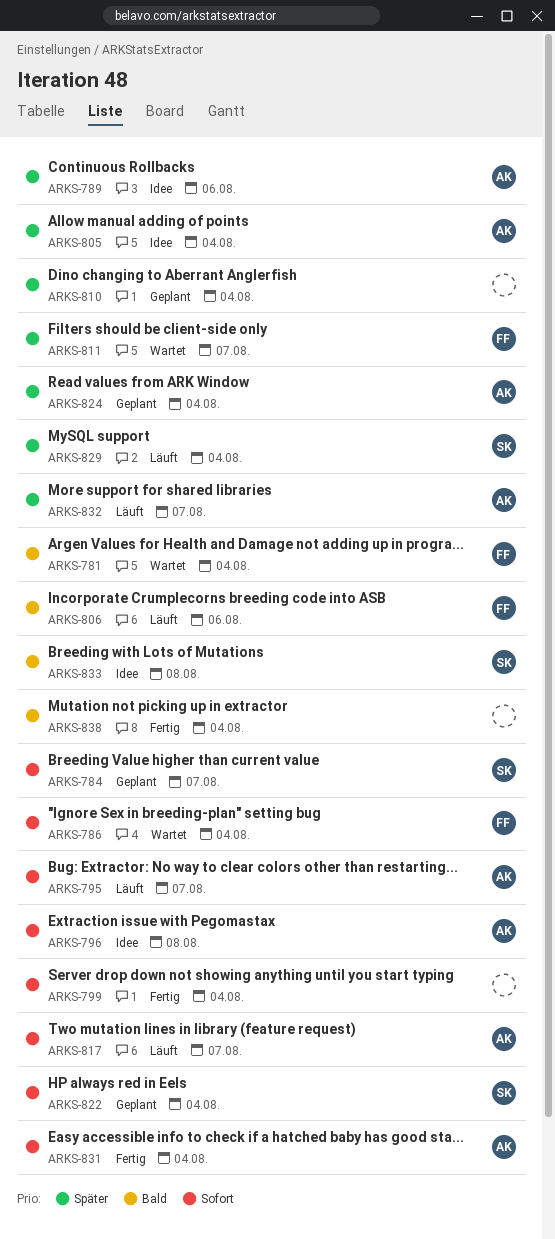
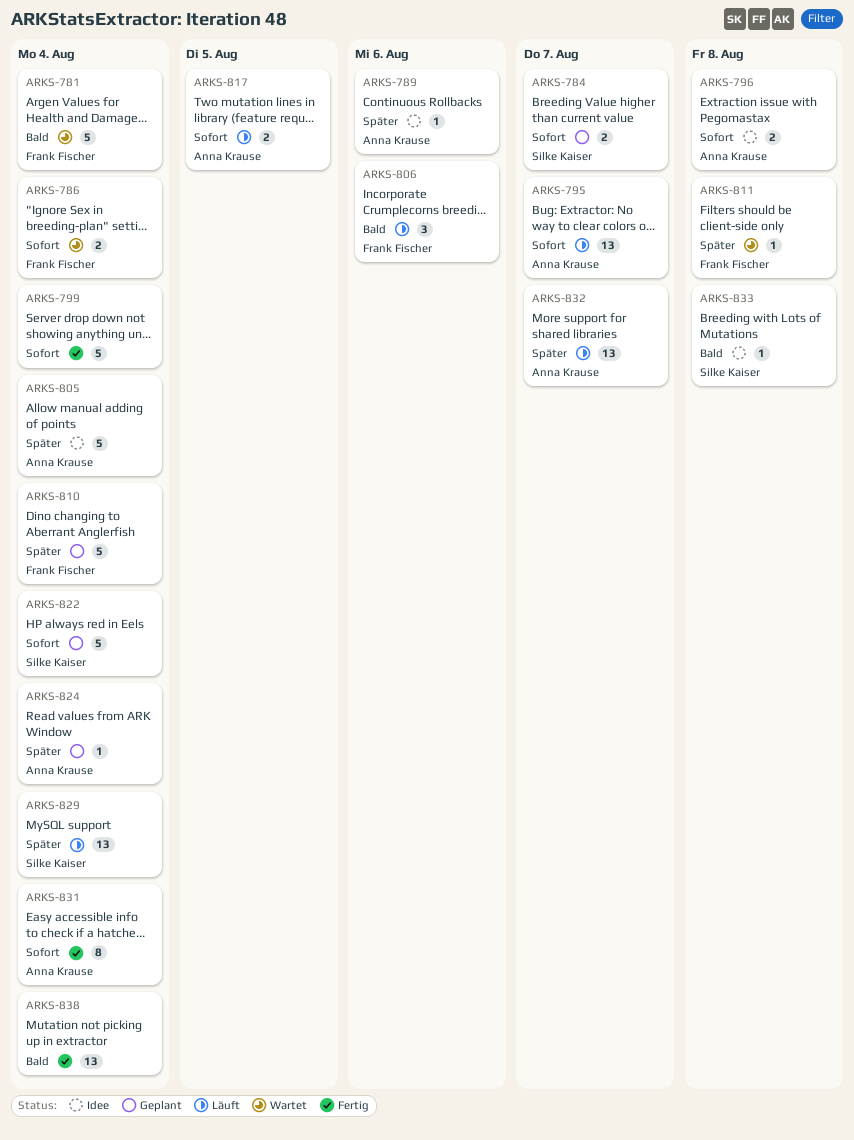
ARKS-810, owner: none -> Frank Fischer
ARKS-811, due: Aug 7 -> Aug 8
ARKS-817, due: Aug 7 -> Aug 5

